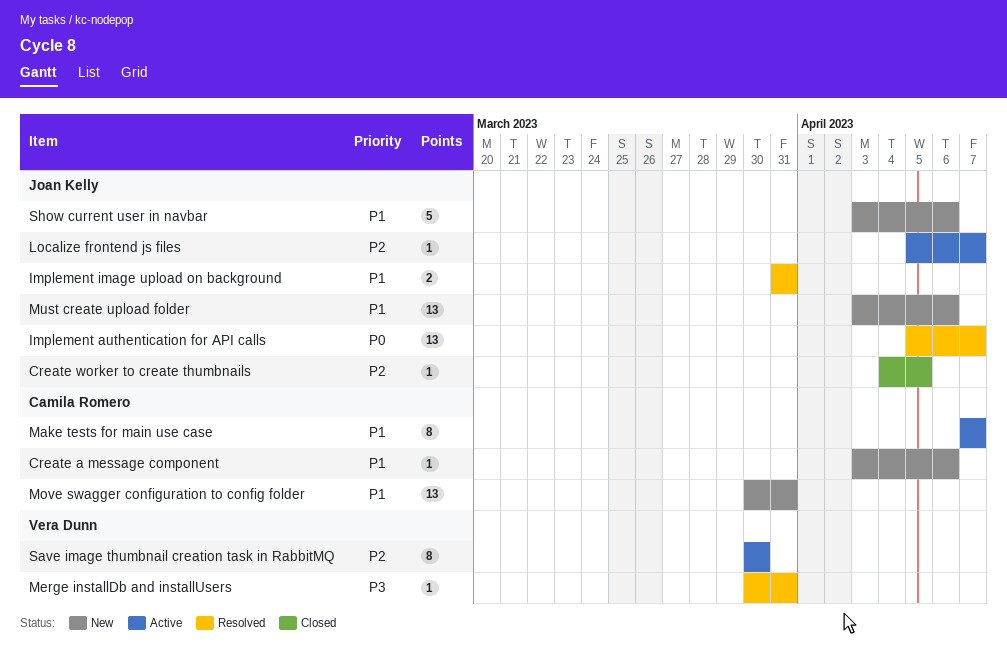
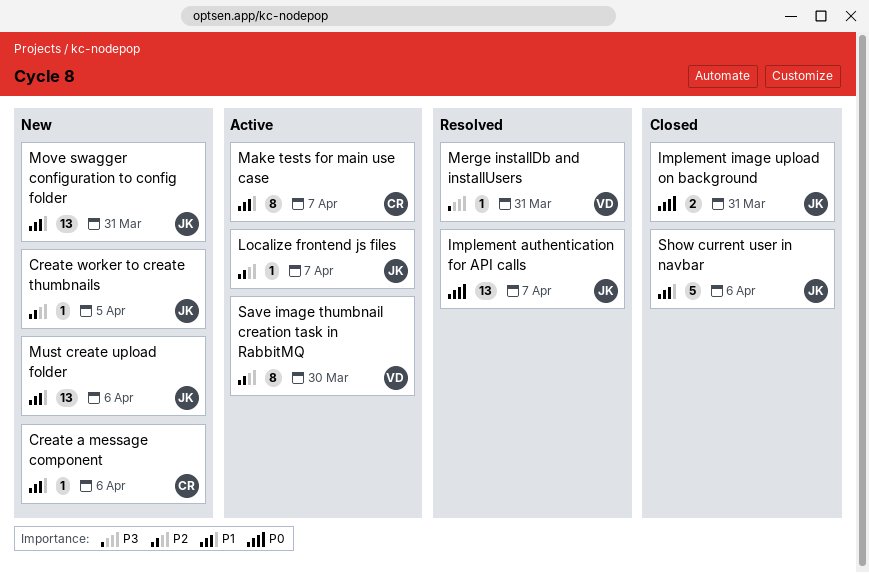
Create worker to create thumbnails, status: Closed -> New
Implement image upload on background, status: Resolved -> Closed
Implement image upload on background, priority: P1 -> P0
Move swagger configuration to config folder, owner: Camila Romero -> Joan Kelly
Show current user in navbar, status: New -> Closed

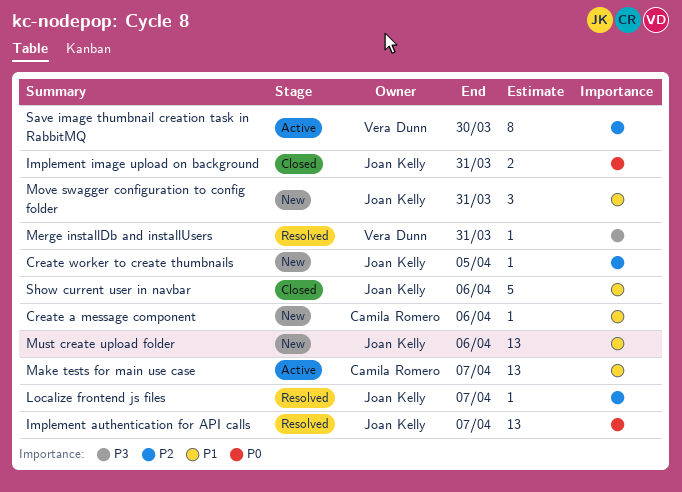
Localize frontend js files, status: Active -> Resolved
Make tests for main use case, estimate: 8 -> 13
Move swagger configuration to config folder, estimate: 13 -> 3

